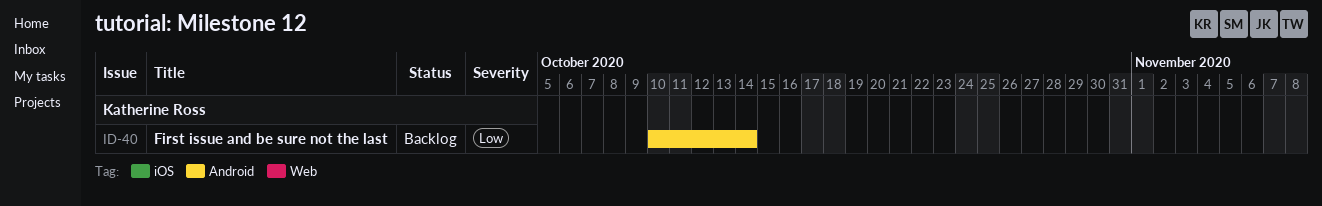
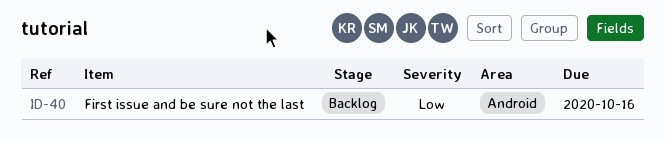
ID-40, due: Oct 14 -> Oct 16

